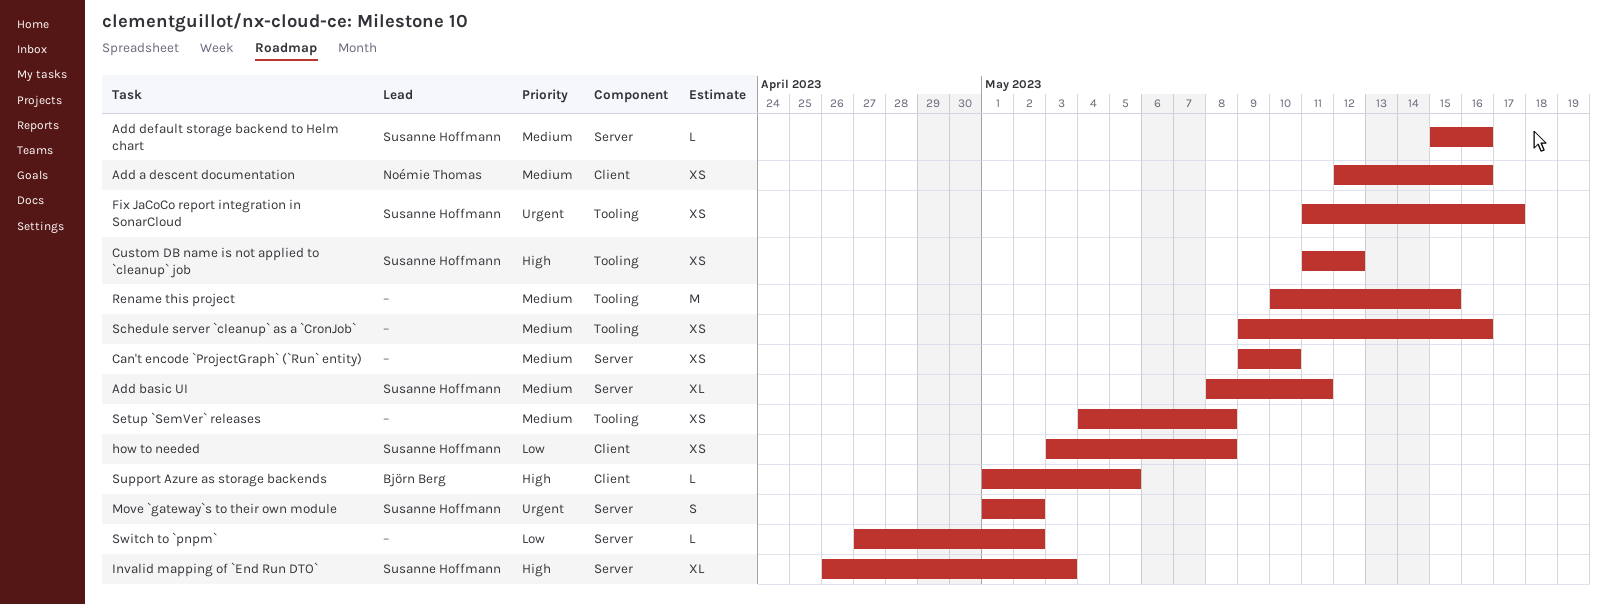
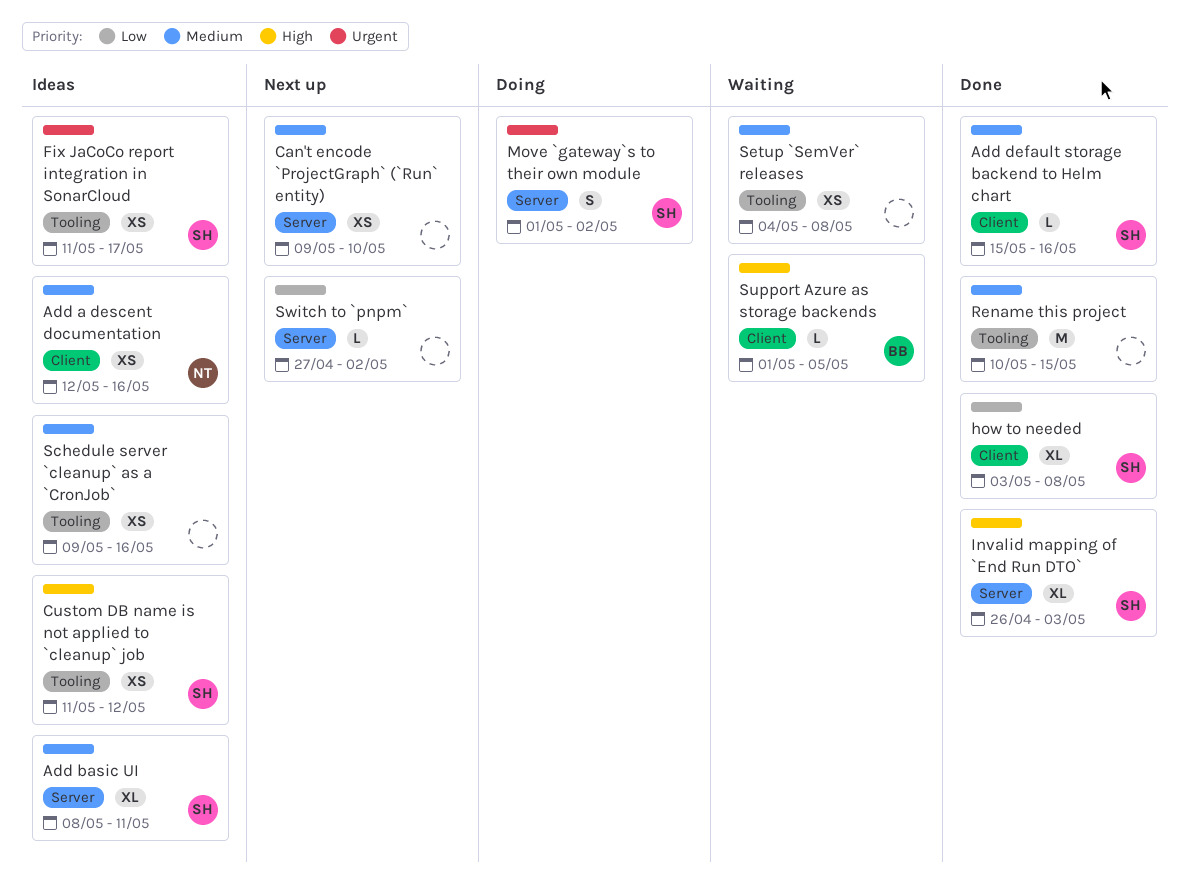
Add default storage backend to Helm chart, label: Server -> Client
how to needed, estimate: XS -> XL

